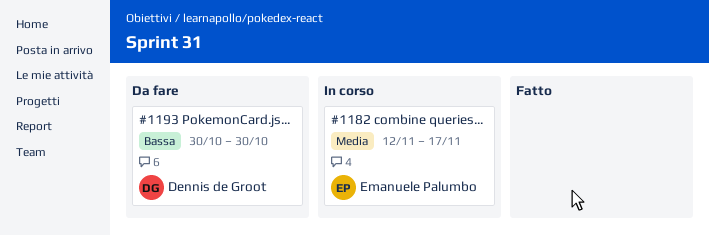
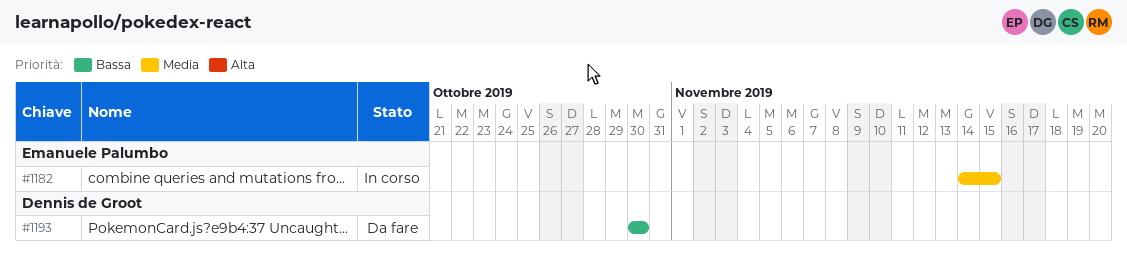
#1182, start: Nov 12 -> Nov 14
#1182, due: Nov 17 -> Nov 15

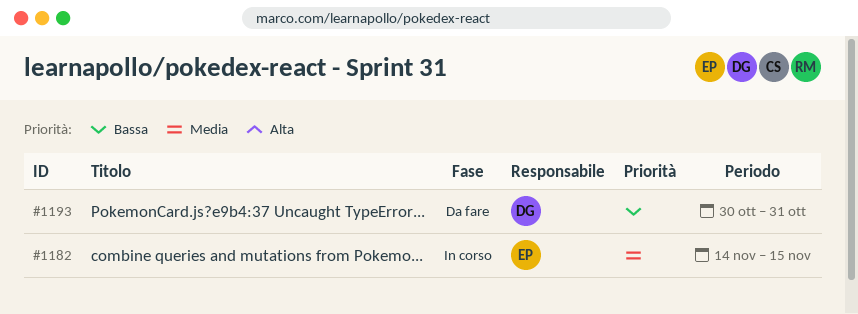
#1193, due: Oct 30 -> Oct 31

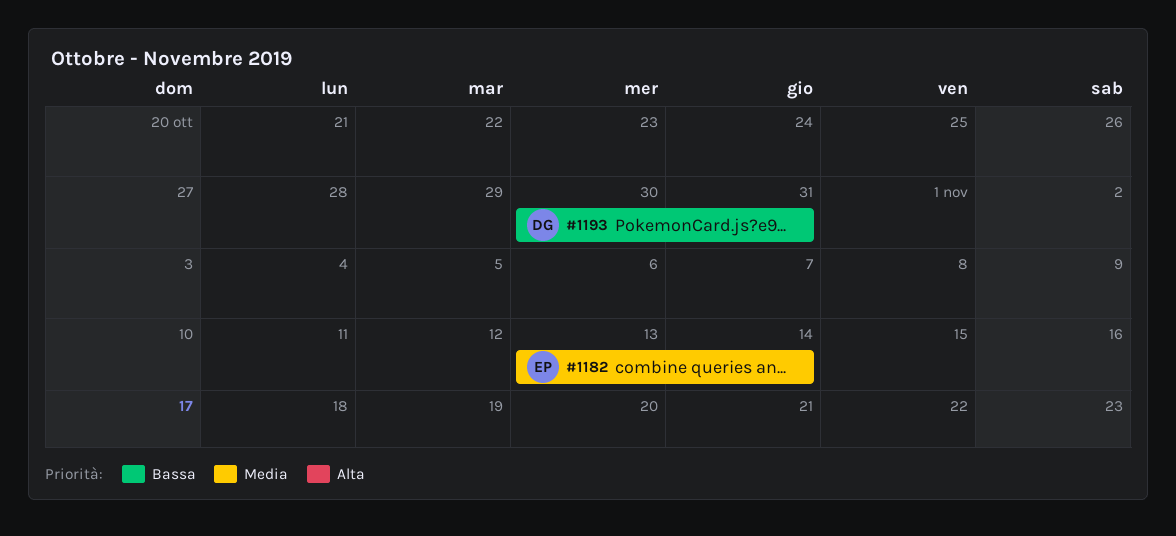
#1182, start: Nov 14 -> Nov 13
#1182, due: Nov 15 -> Nov 14

